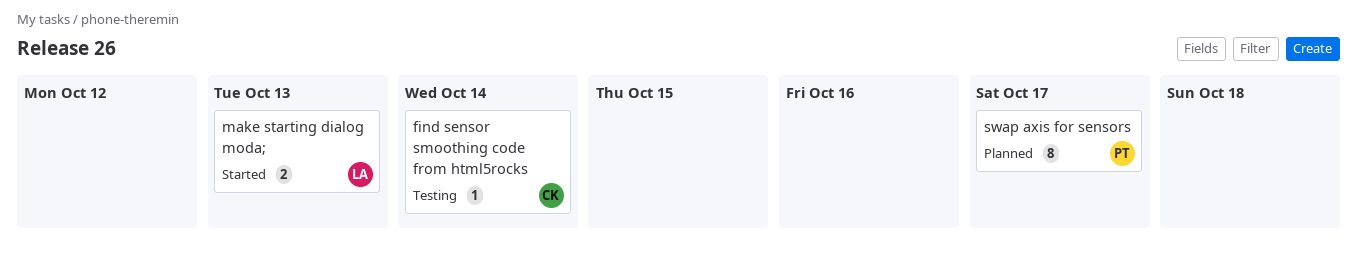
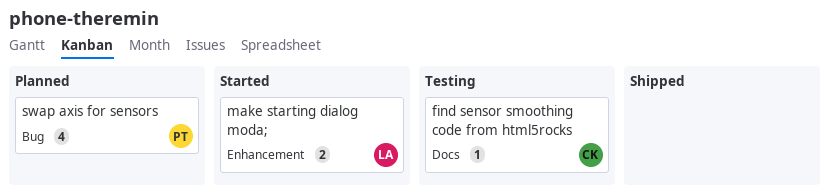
swap axis for sensors, estimate: 8 -> 4

